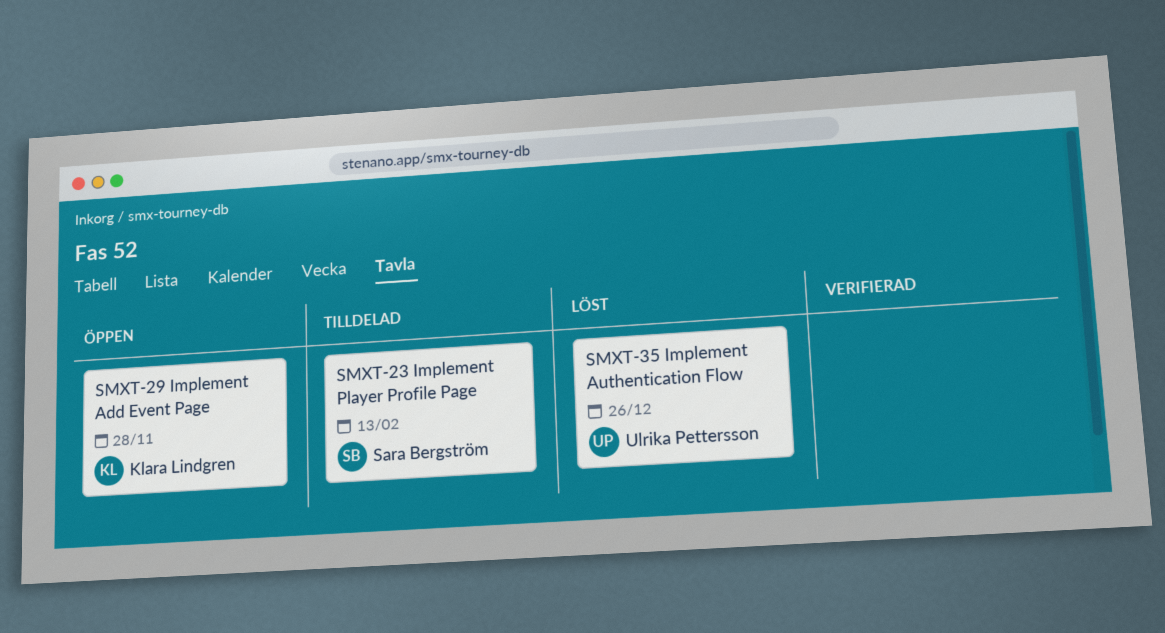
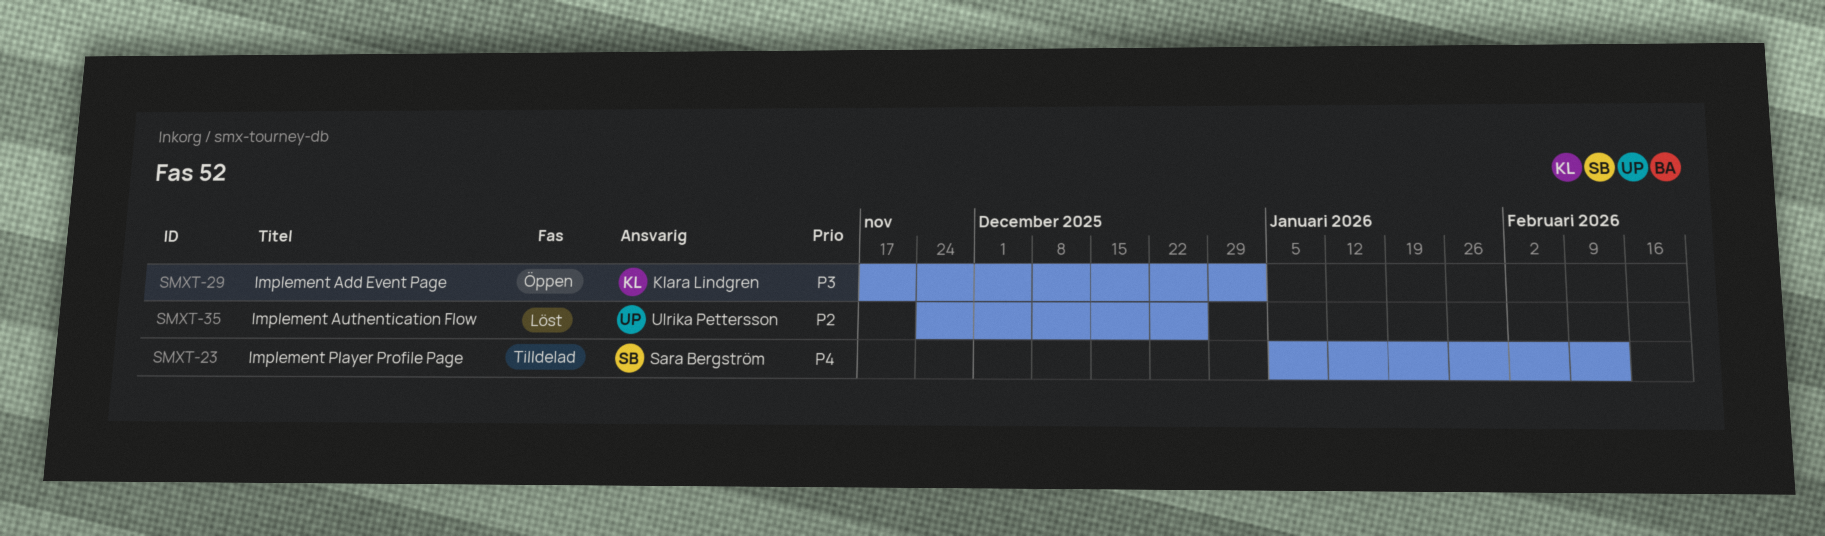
SMXT-29, due: Nov 28 -> Jan 2

